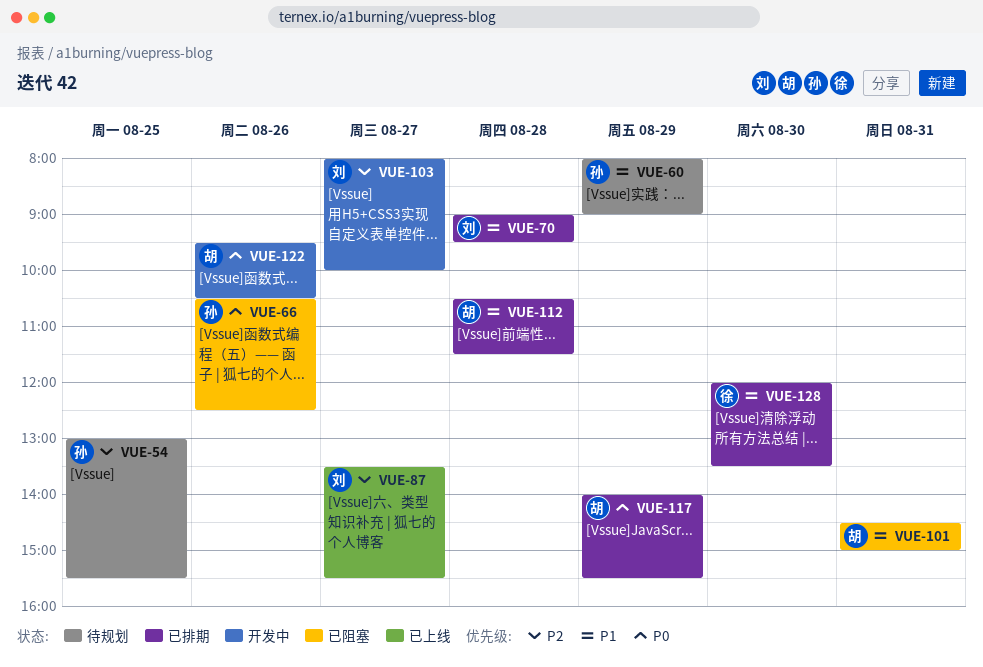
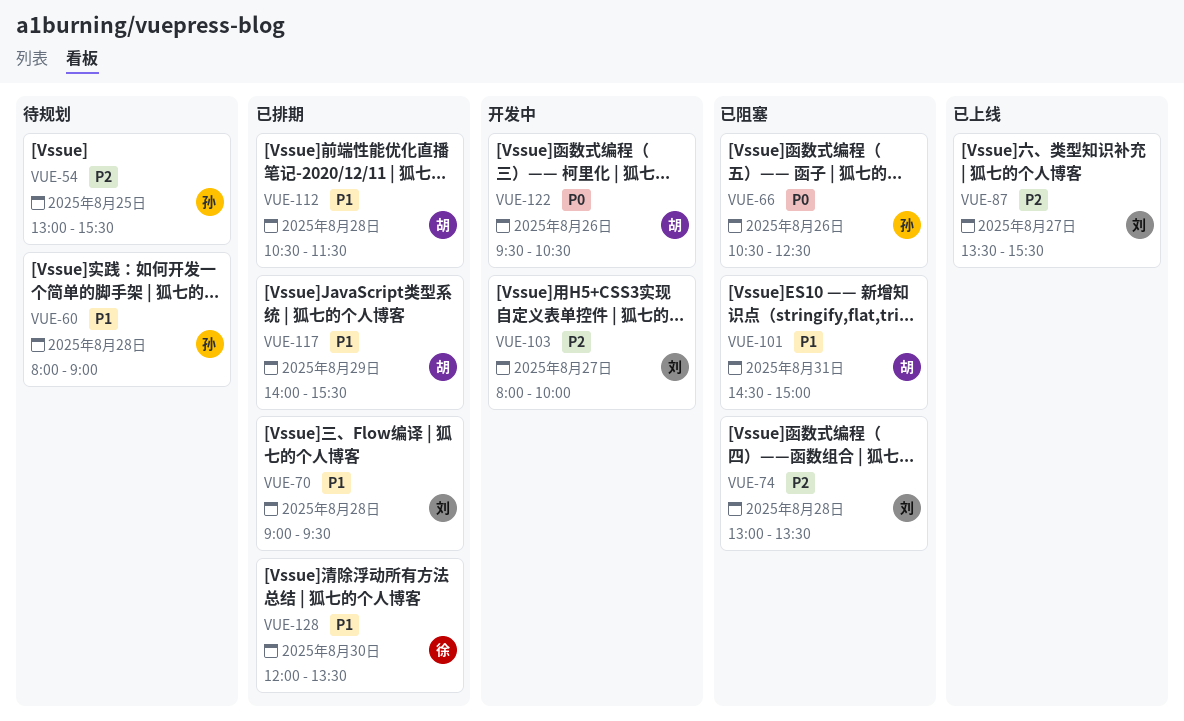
VUE-60, day: Aug 29 -> Aug 28
VUE-74: none -> present
VUE-117, priority: P0 -> P1

